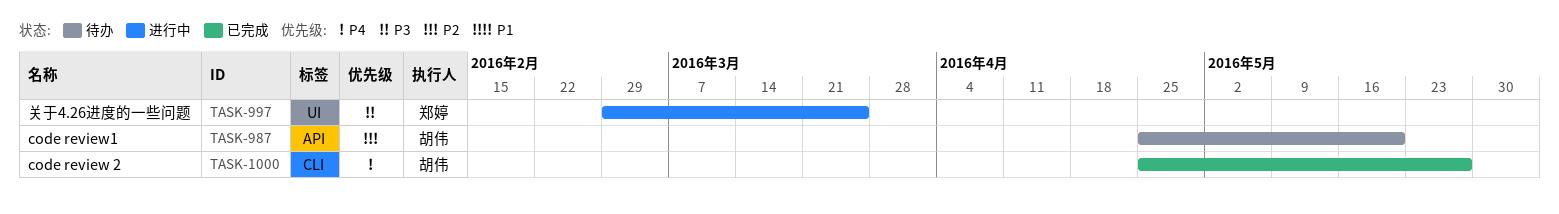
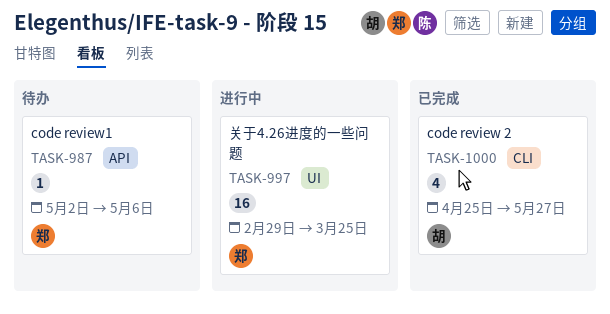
TASK-987, owner: 胡伟 -> 郑婷
TASK-987, start: Apr 25 -> May 2
TASK-987, due: May 20 -> May 6

